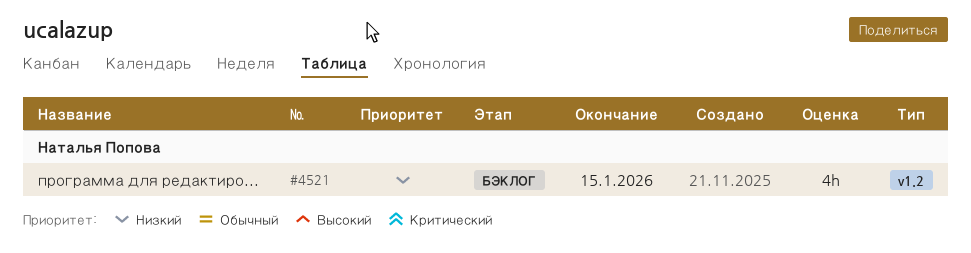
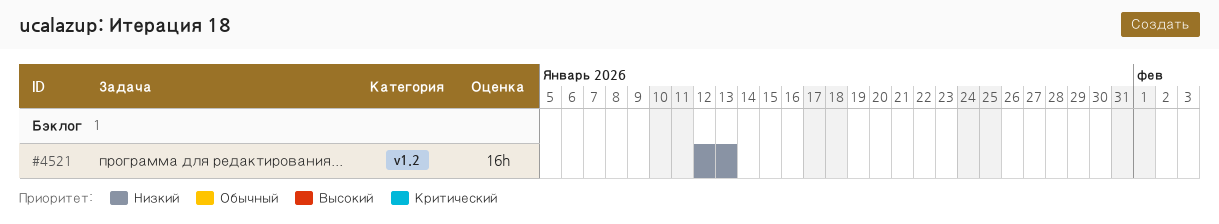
#4521, estimate: 4h -> 16h
#4521, due: Jan 15 -> Jan 13

